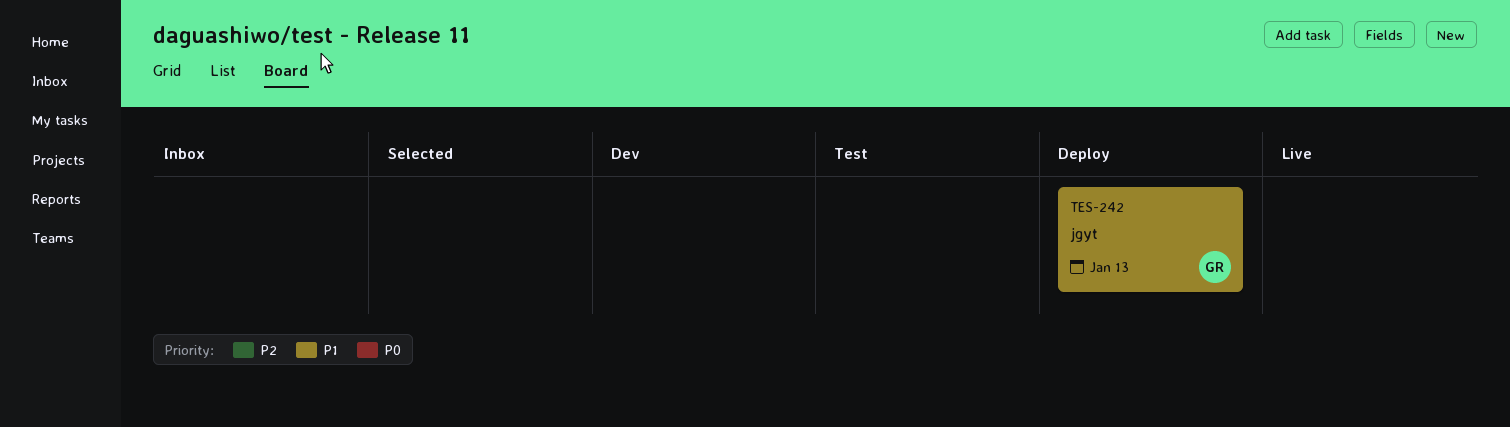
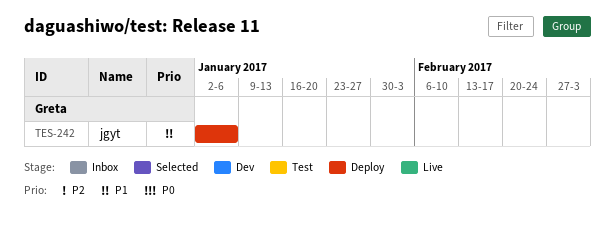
TES-242, due: Jan 13 -> Jan 6

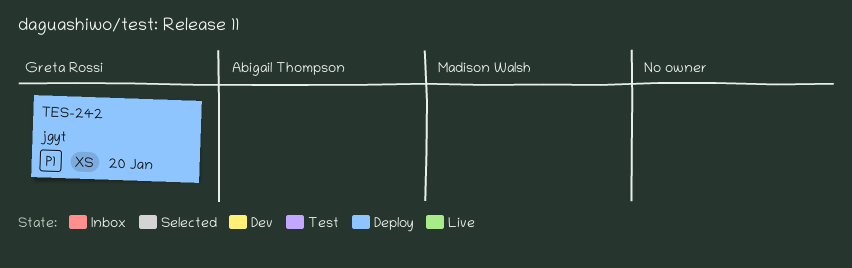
TES-242, due: Jan 6 -> Jan 20

